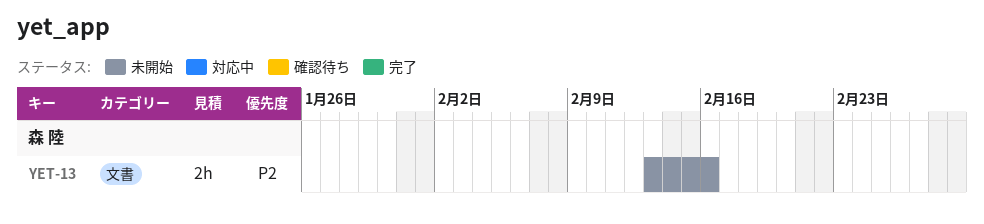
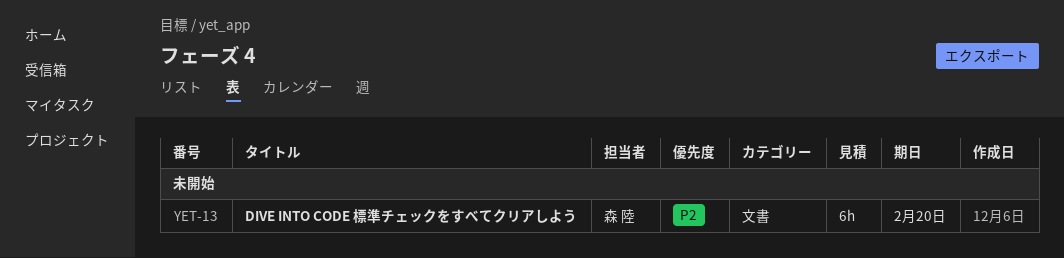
YET-13, estimate: 2h -> 6h
YET-13, due: Feb 16 -> Feb 20

